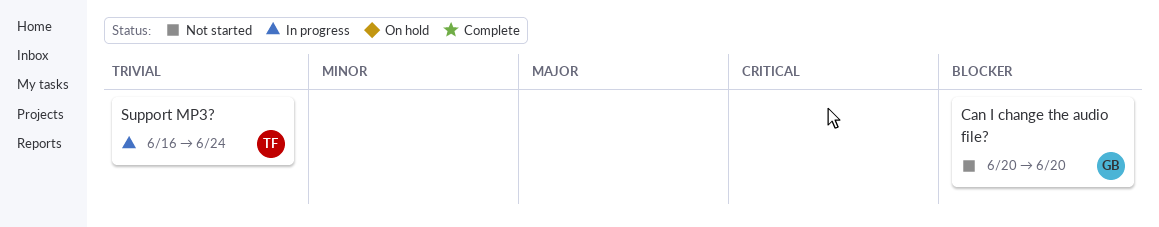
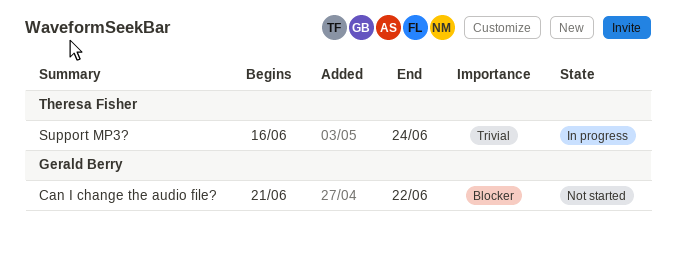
Can I change the audio file?, start: Jun 20 -> Jun 21
Can I change the audio file?, due: Jun 20 -> Jun 22

